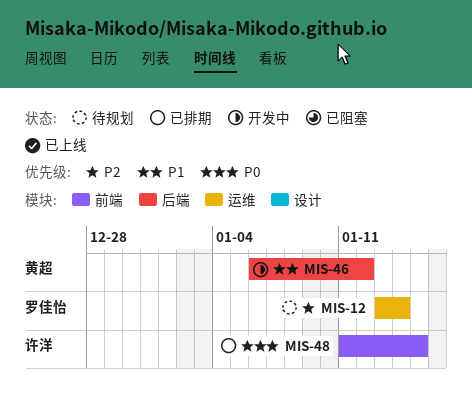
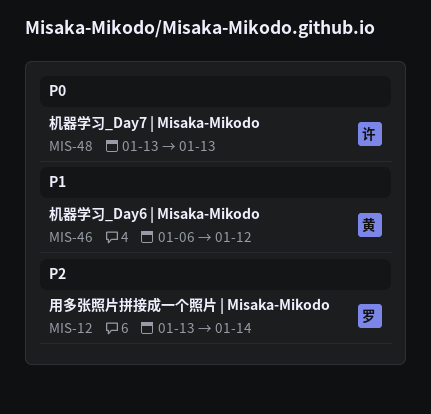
MIS-48, start: Jan 11 -> Jan 13
MIS-48, due: Jan 15 -> Jan 13

